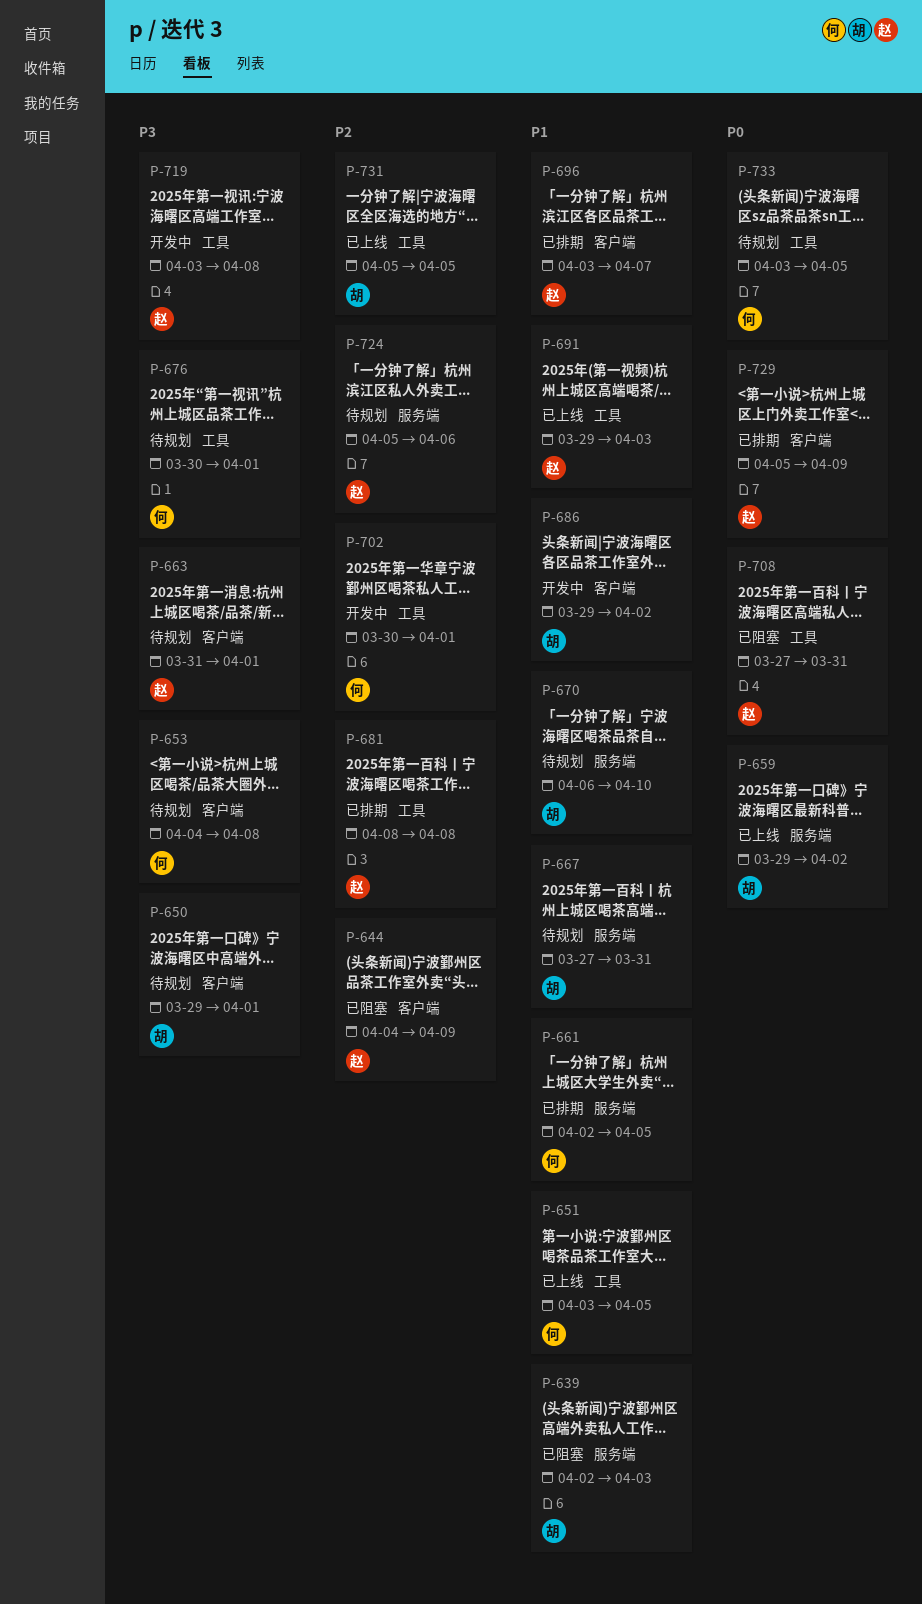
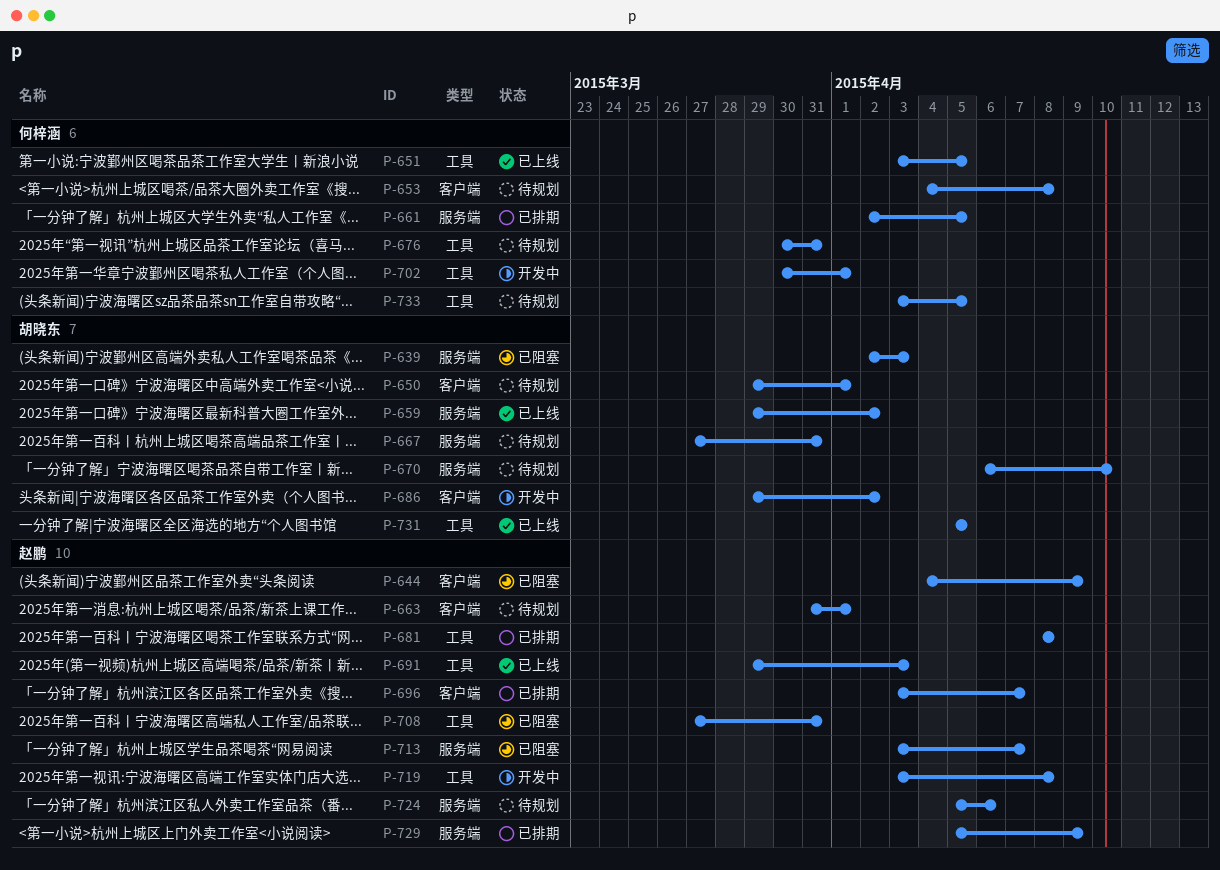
P-676, due: Apr 1 -> Mar 31
P-713: none -> present
P-729, label: 客户端 -> 服务端

